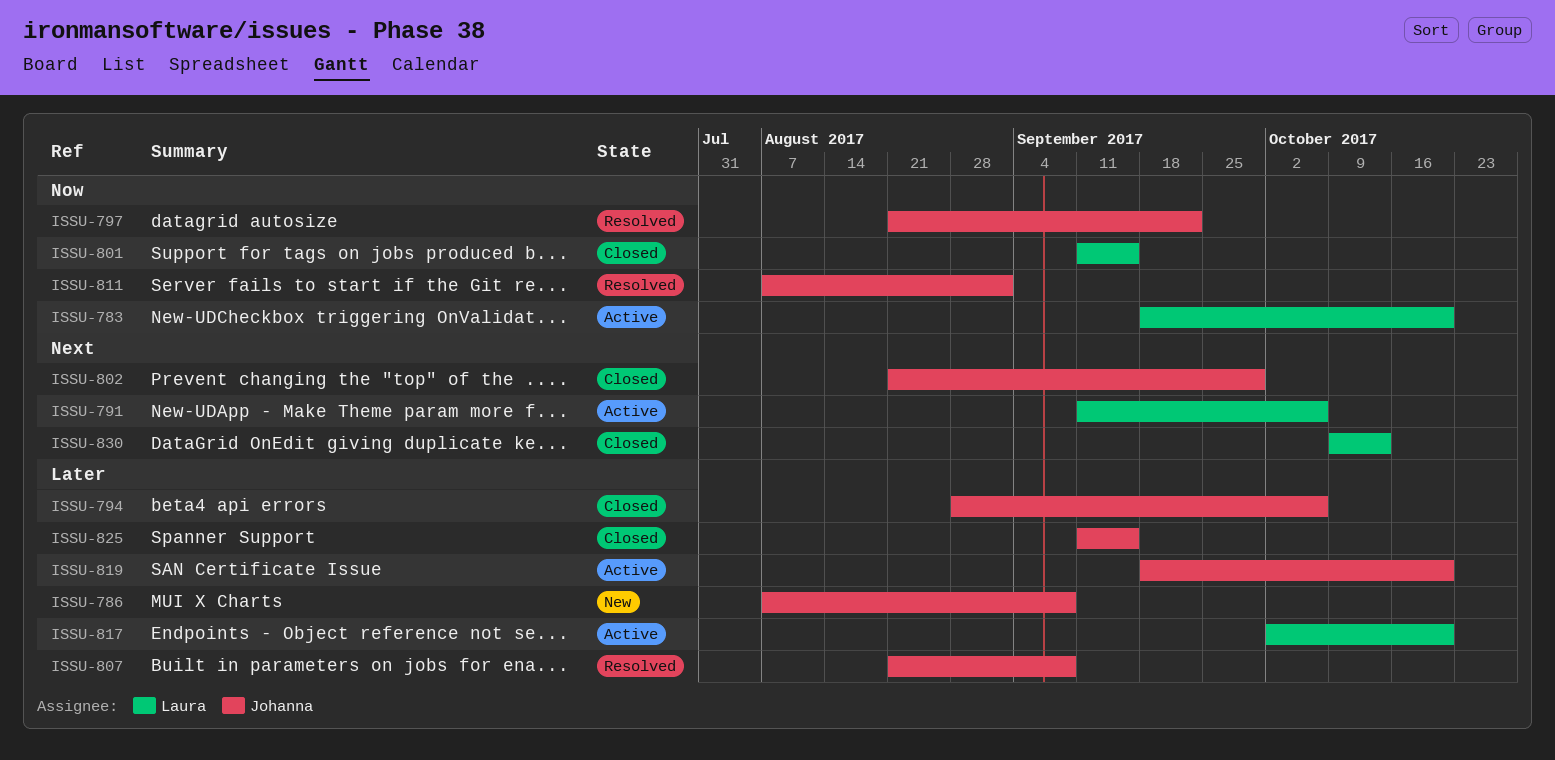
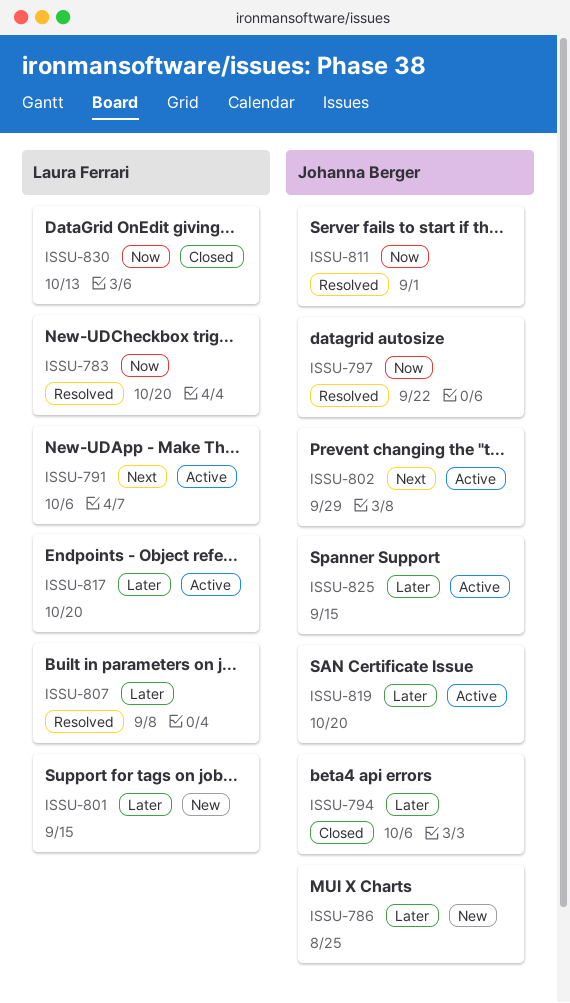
ISSU-783, status: Active -> Resolved
ISSU-786, due: Sep 8 -> Aug 25
ISSU-801, status: Closed -> New
ISSU-801, priority: Now -> Later
ISSU-802, status: Closed -> Active
ISSU-807, owner: Johanna Berger -> Laura Ferrari
ISSU-825, status: Closed -> Active
ISSU-830, priority: Next -> Now

